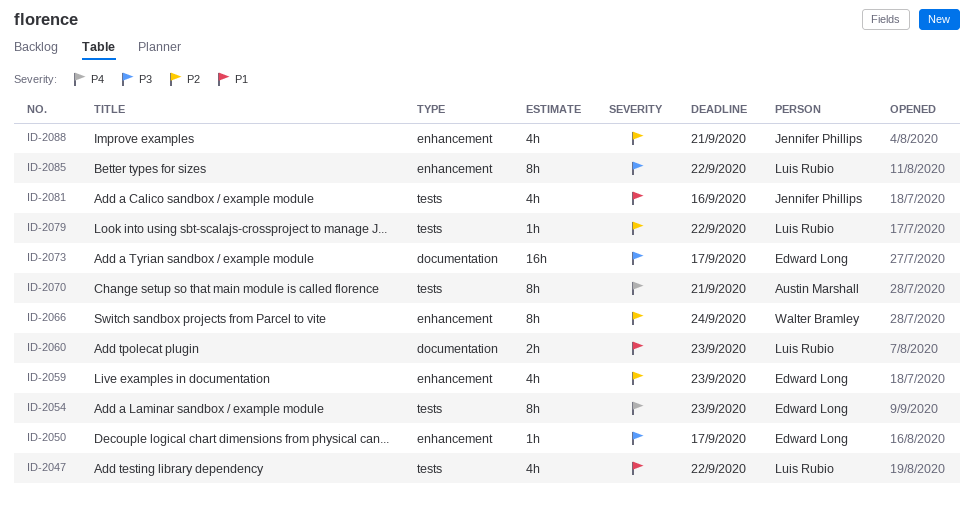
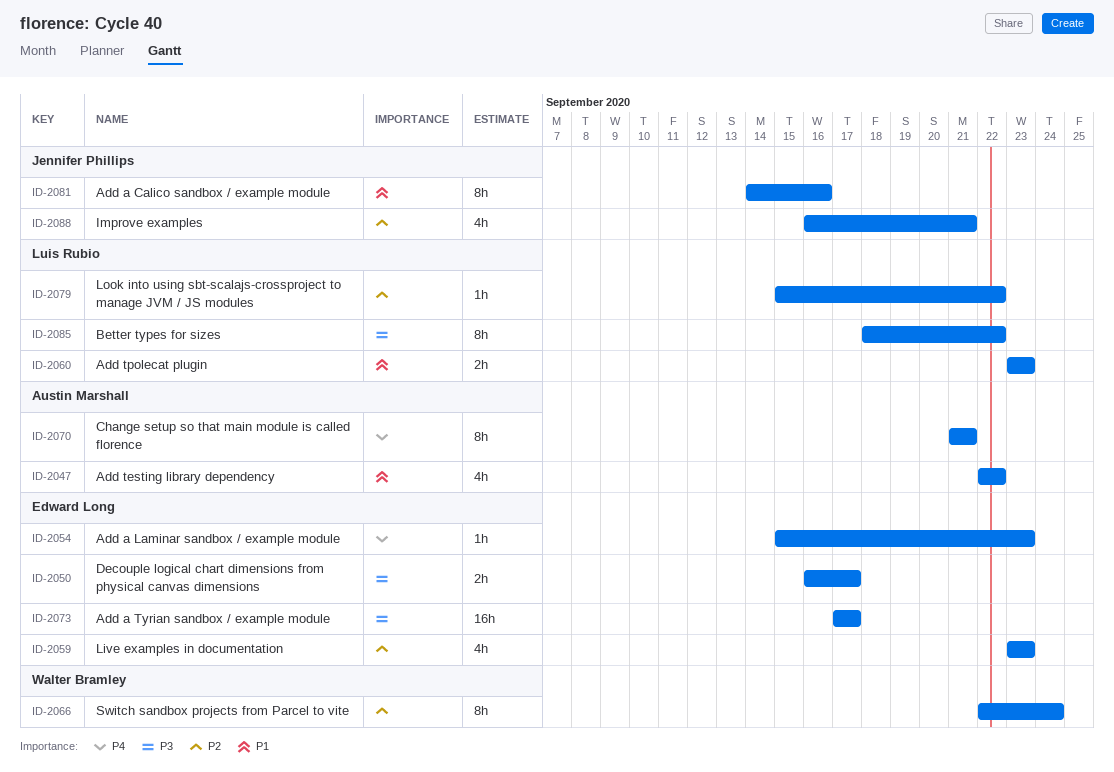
ID-2047, owner: Luis Rubio -> Austin Marshall
ID-2050, estimate: 1h -> 2h
ID-2054, estimate: 8h -> 1h
ID-2081, estimate: 4h -> 8h

